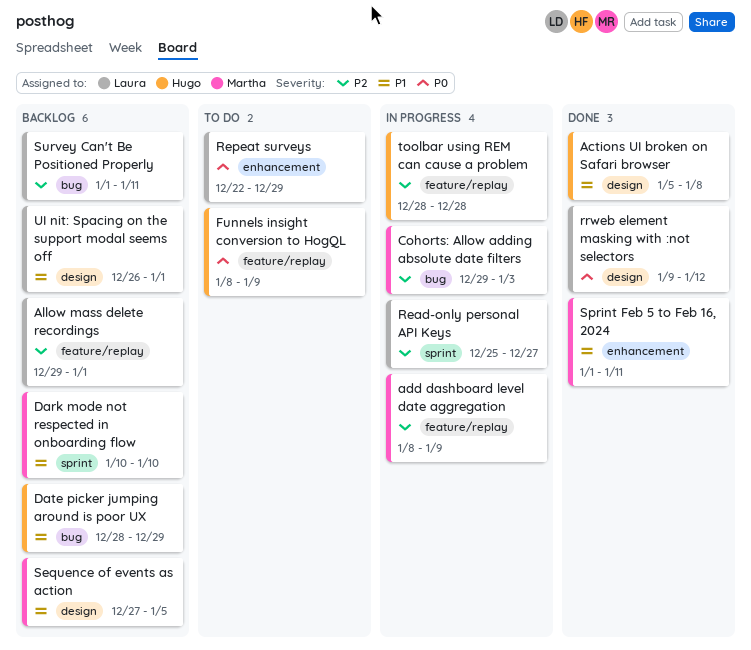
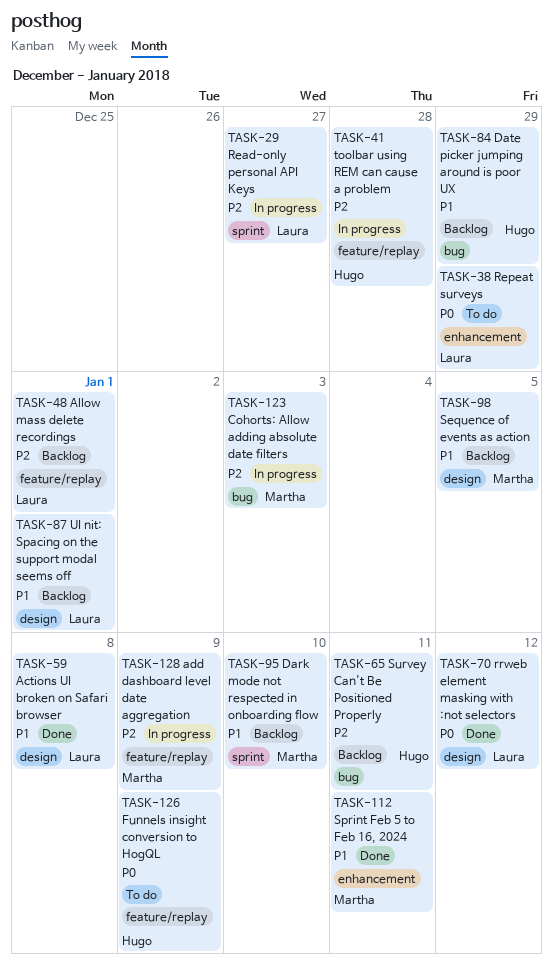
Actions UI broken on Safari browser, owner: Hugo -> Laura
Survey Can't Be Positioned Properly, owner: Laura -> Hugo

